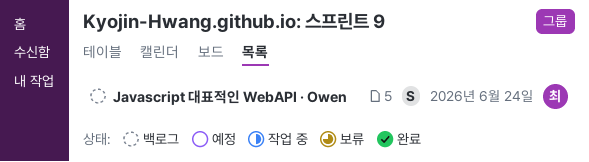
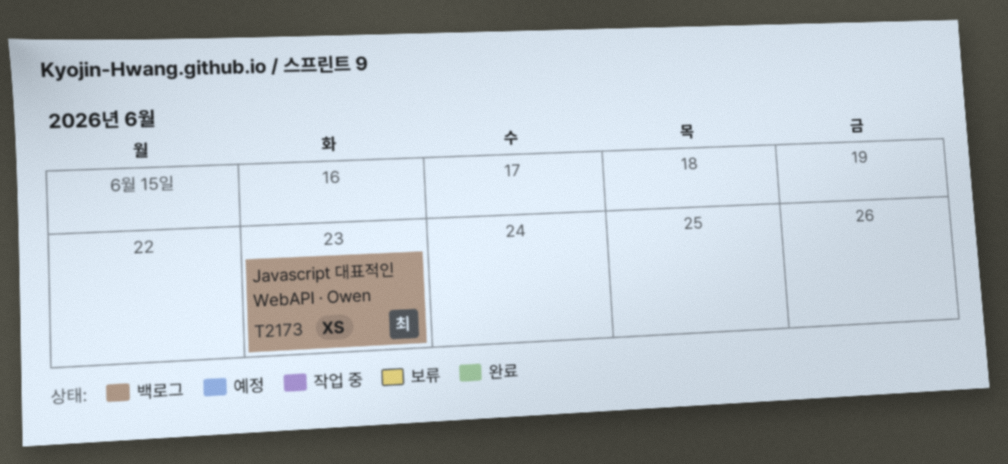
Javascript 대표적인 WebAPI · Owen, estimate: S -> XS
Javascript 대표적인 WebAPI · Owen, due: Jun 24 -> Jun 23

